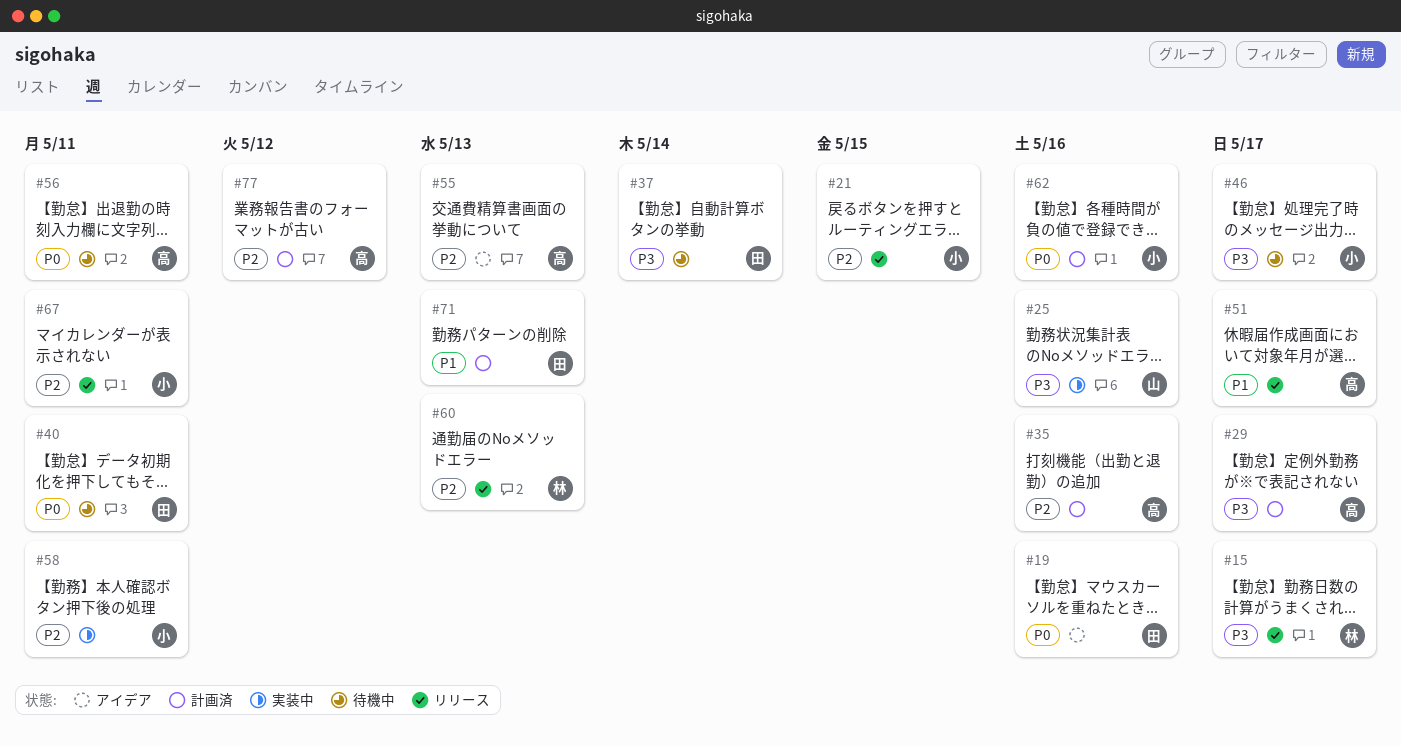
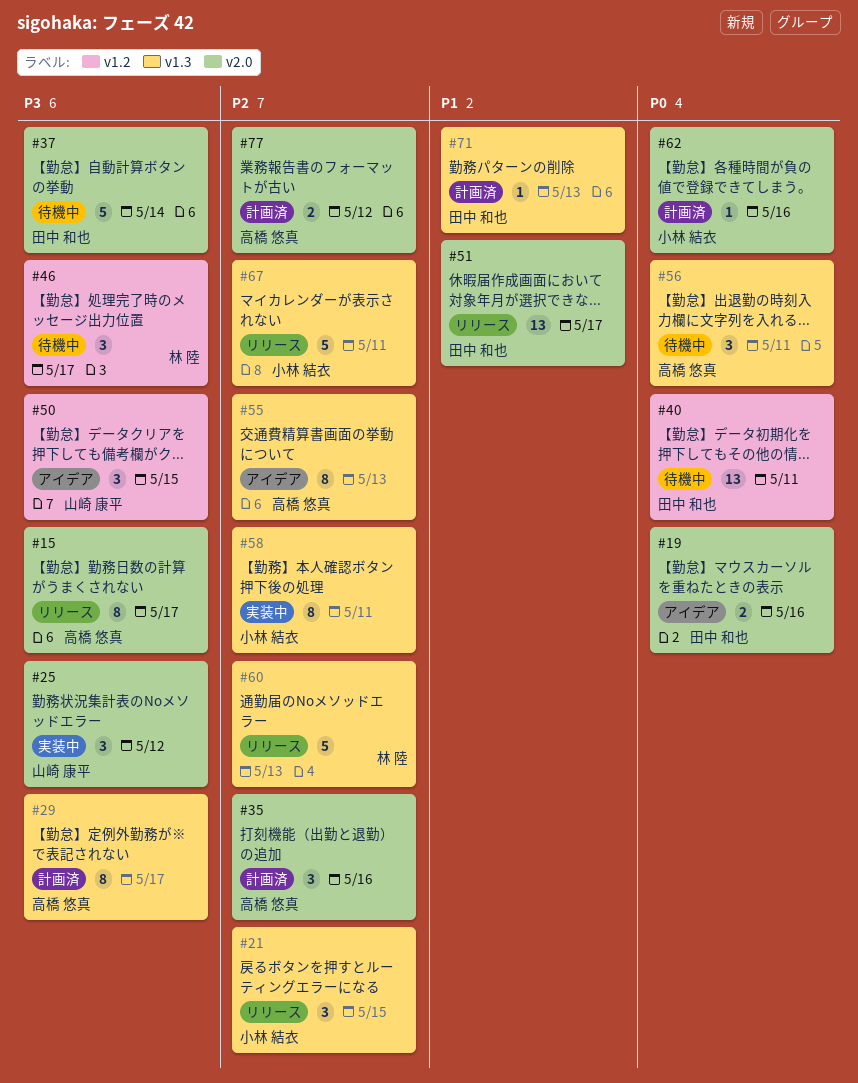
#15, owner: 林 陸 -> 高橋 悠真
#25, due: May 16 -> May 12
#46, owner: 小林 結衣 -> 林 陸
#50: none -> present
#51, owner: 高橋 悠真 -> 田中 和也

